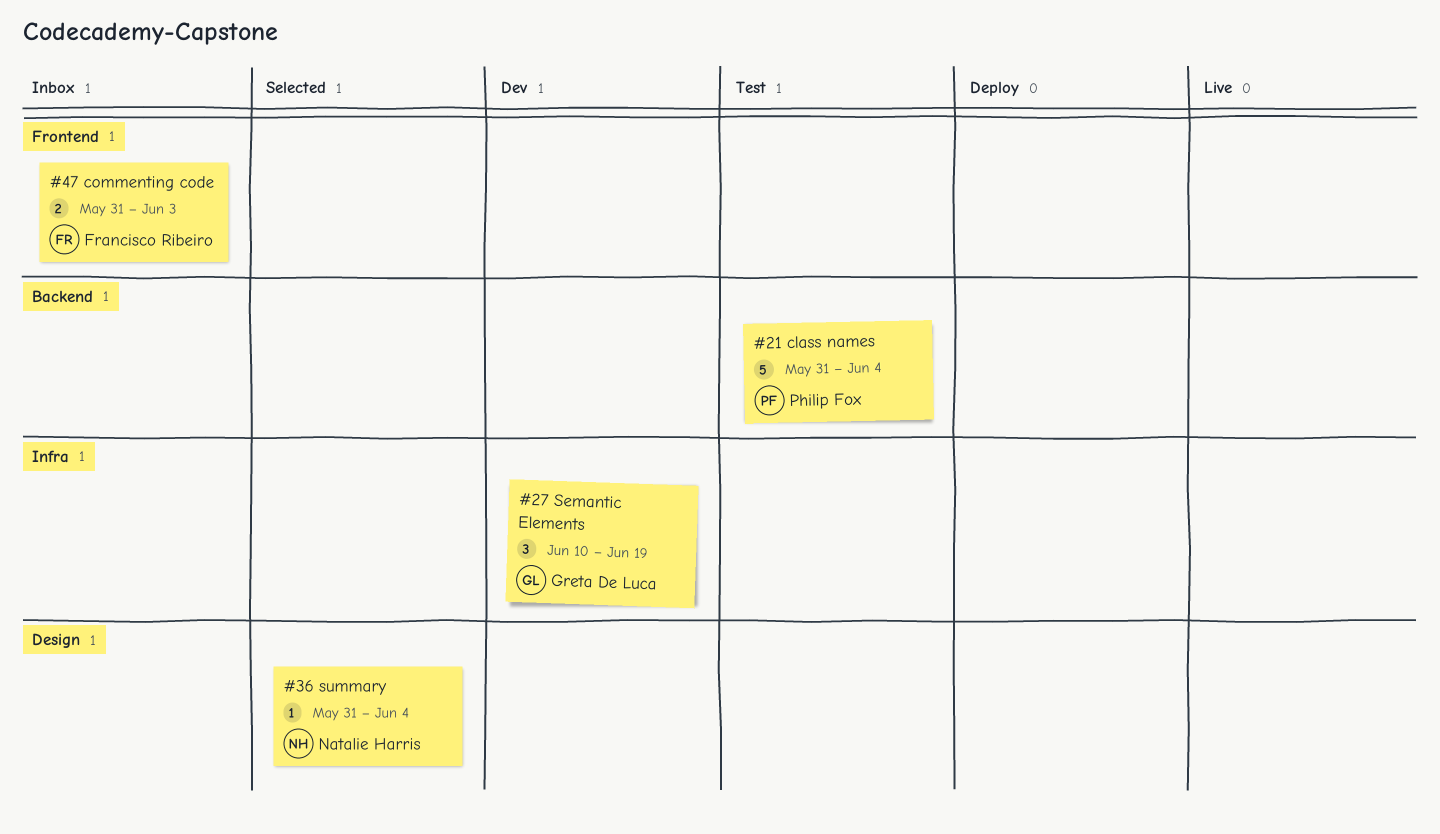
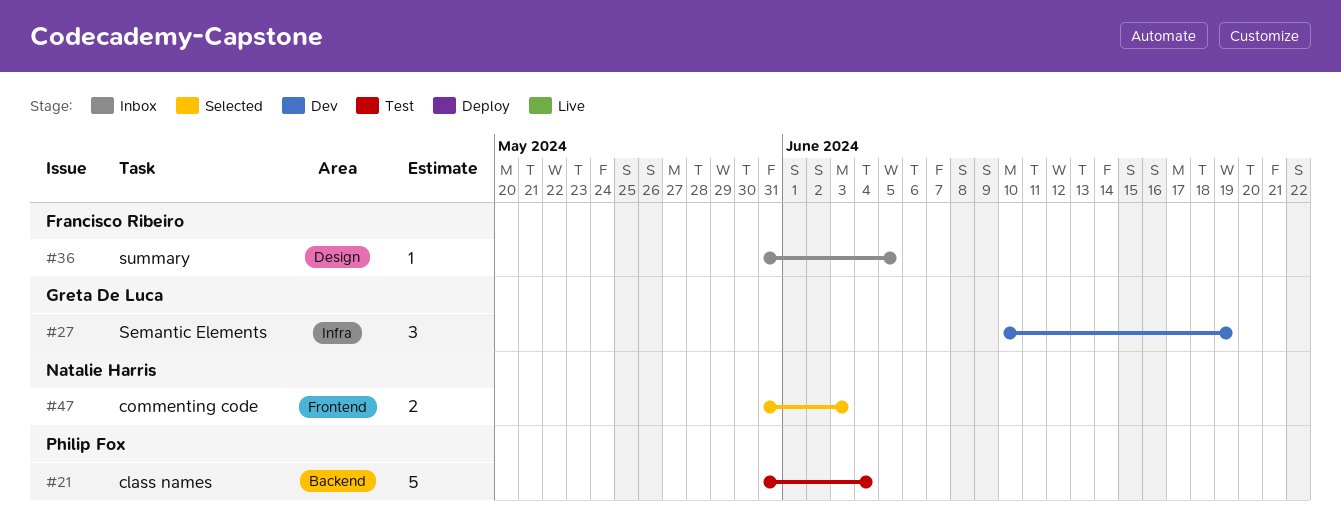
#36, status: Selected -> Inbox
#36, owner: Natalie Harris -> Francisco Ribeiro
#36, due: Jun 4 -> Jun 5
#47, status: Inbox -> Selected
#47, owner: Francisco Ribeiro -> Natalie Harris

